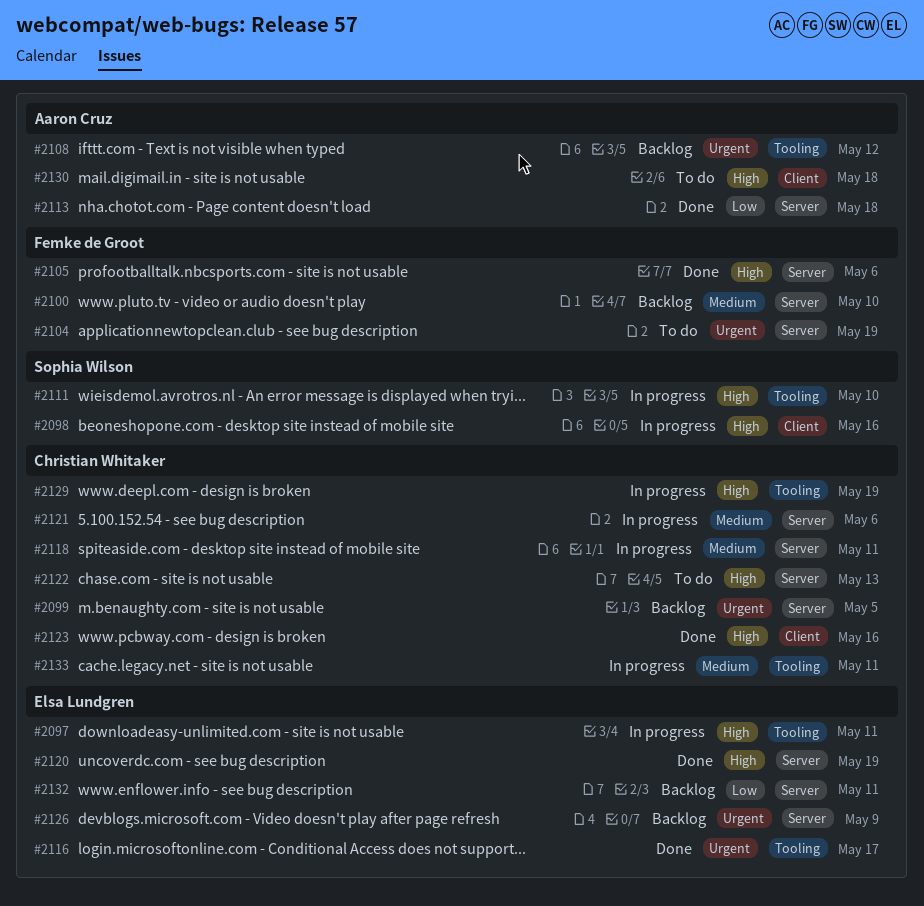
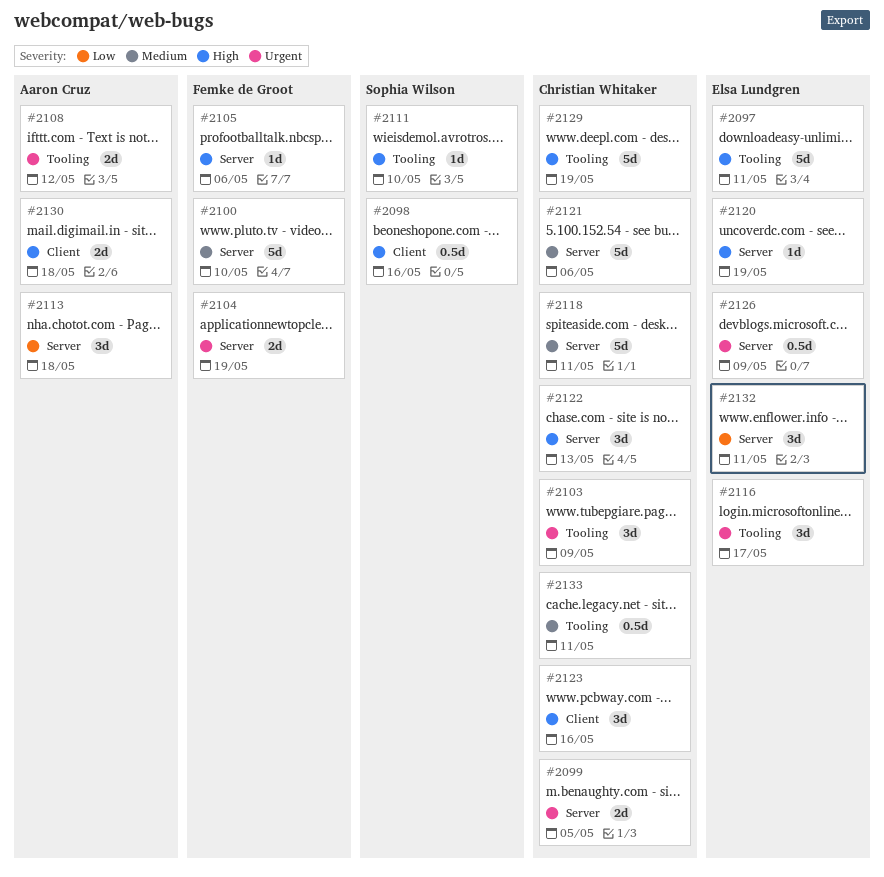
#2103: none -> present

